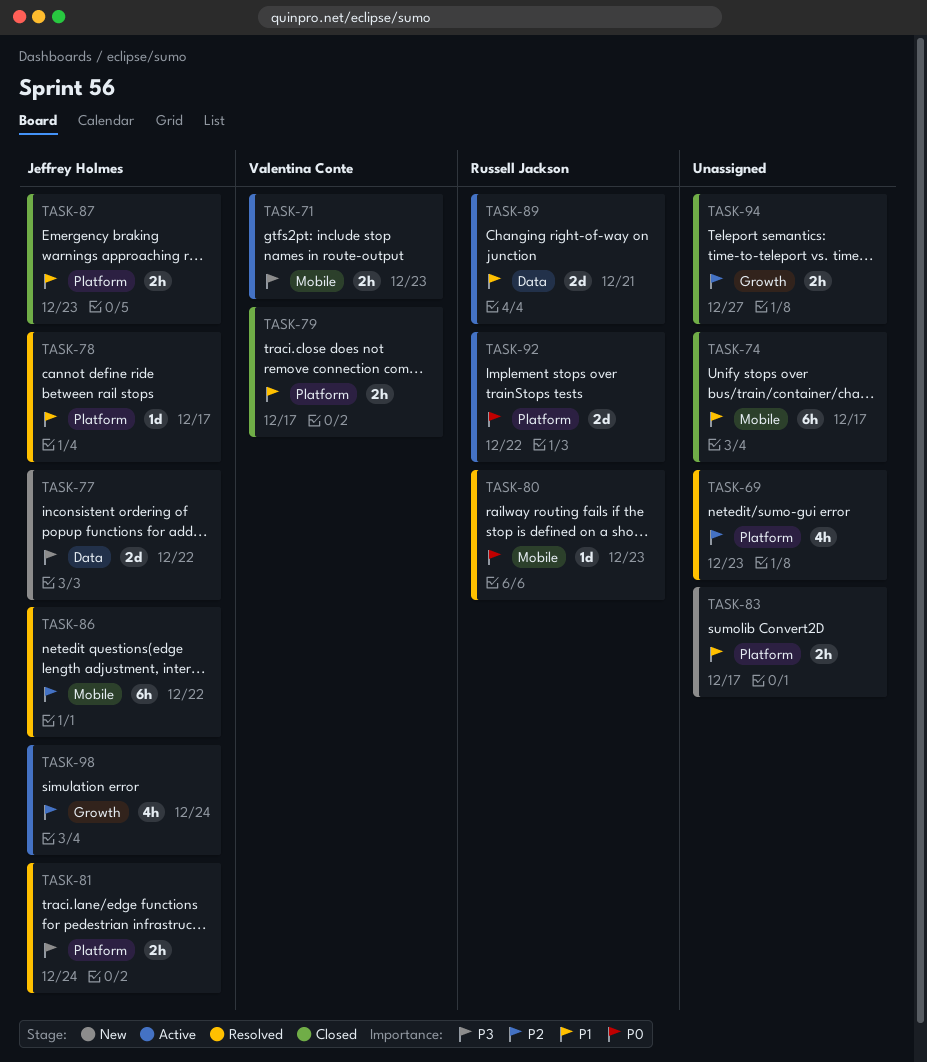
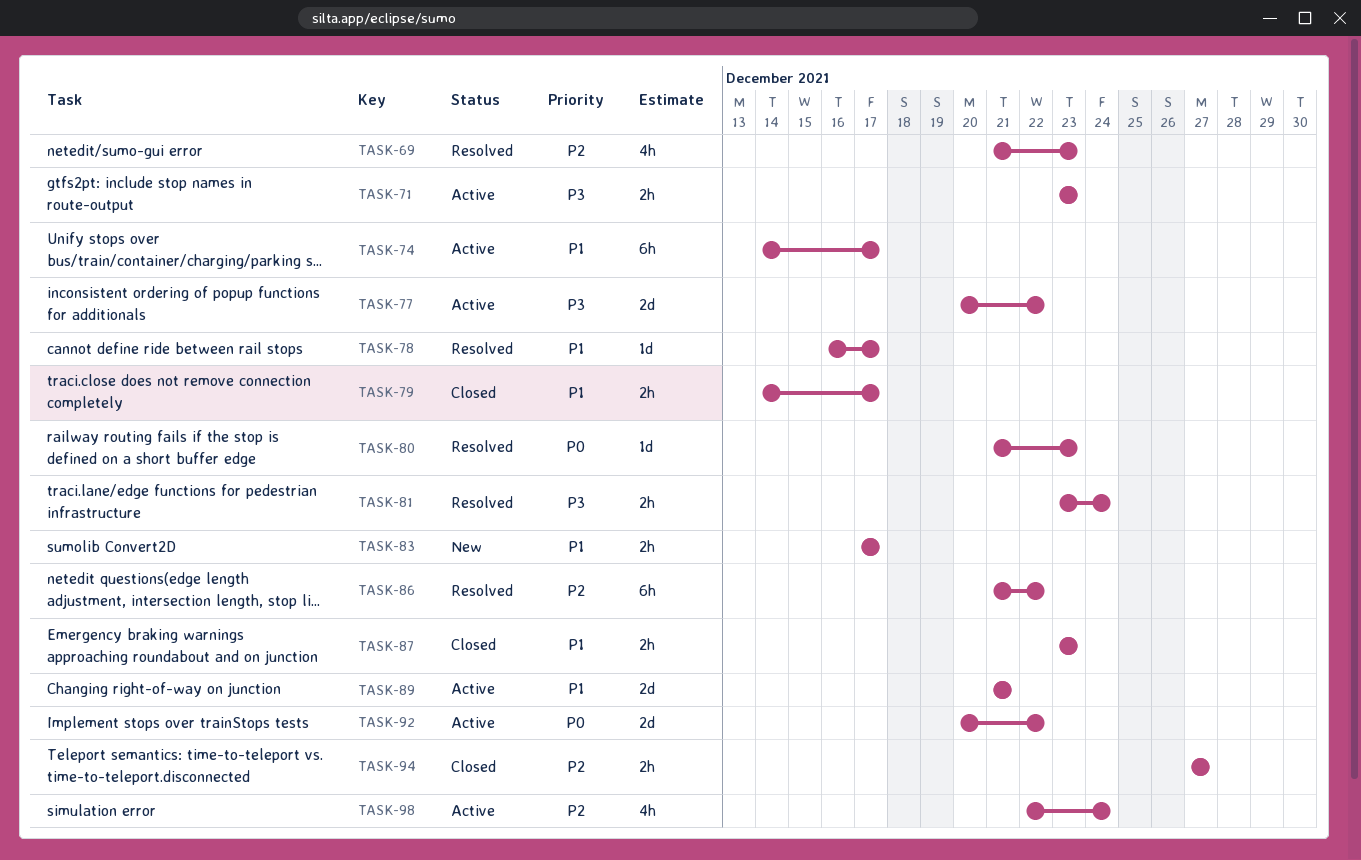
TASK-74, status: Closed -> Active
TASK-77, status: New -> Active

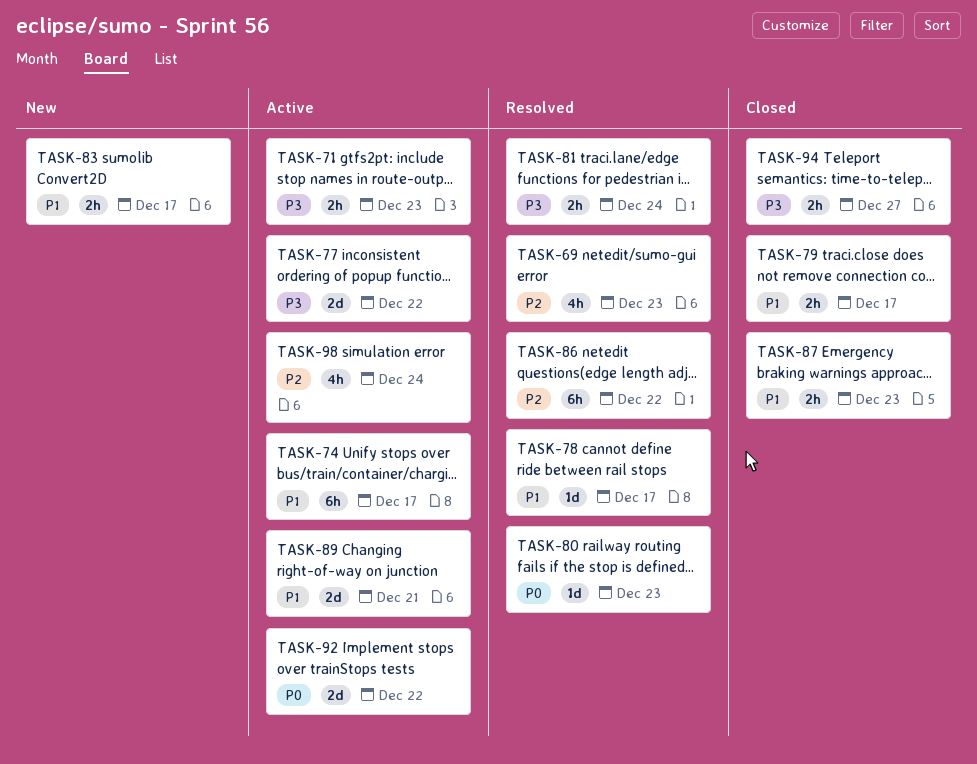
TASK-94, priority: P2 -> P3

